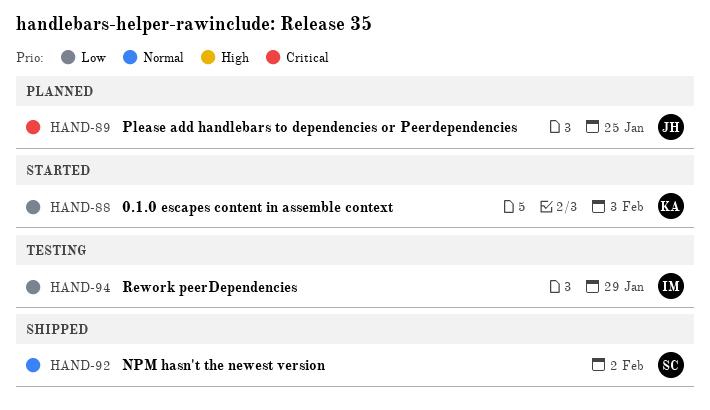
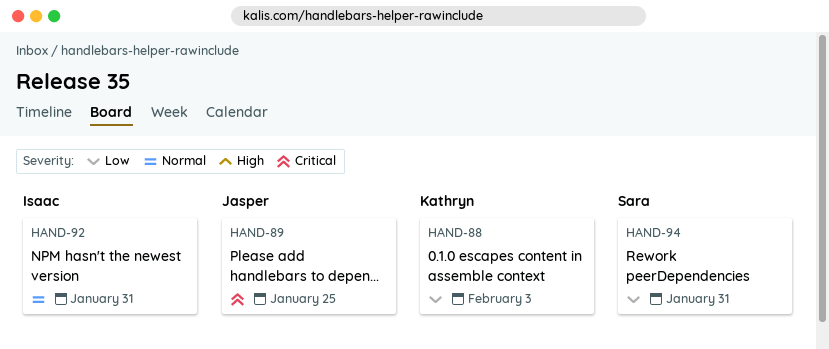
HAND-92, owner: Sara -> Isaac
HAND-92, due: Feb 2 -> Jan 31
HAND-94, owner: Isaac -> Sara
HAND-94, due: Jan 29 -> Jan 31

